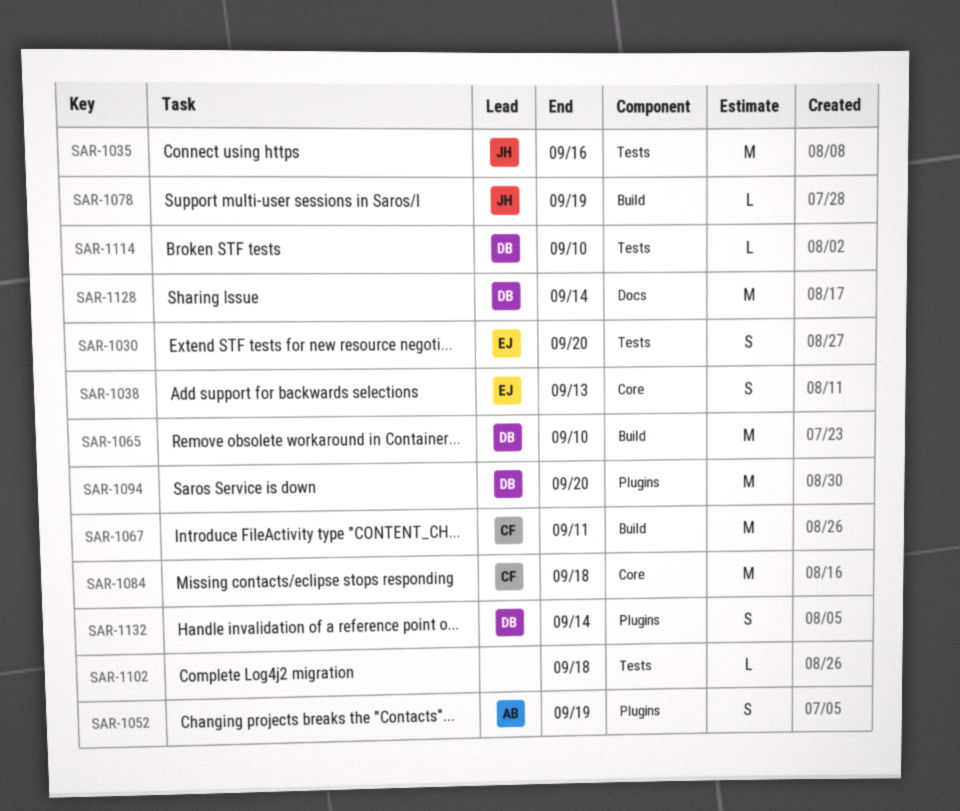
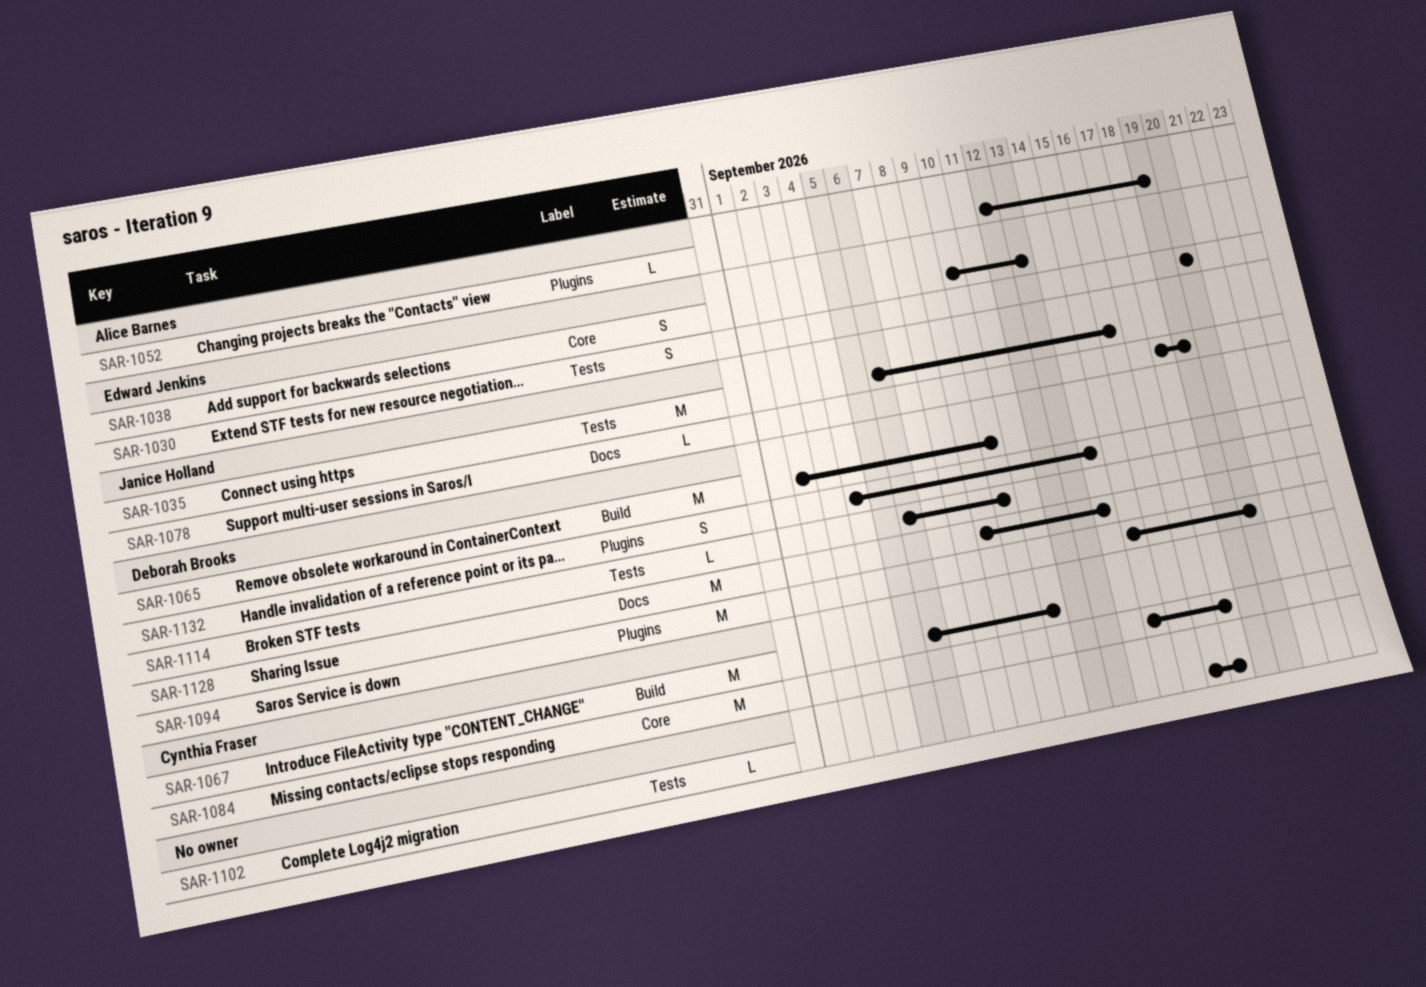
SAR-1052, estimate: S -> L
SAR-1078, label: Build -> Docs

